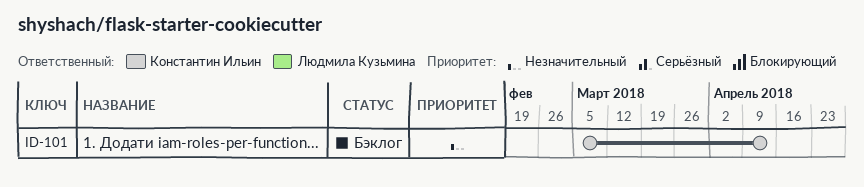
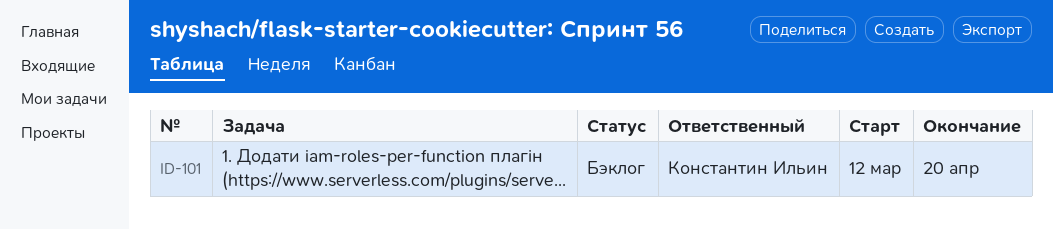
ID-101, start: Mar 5 -> Mar 12
ID-101, due: Apr 13 -> Apr 20

